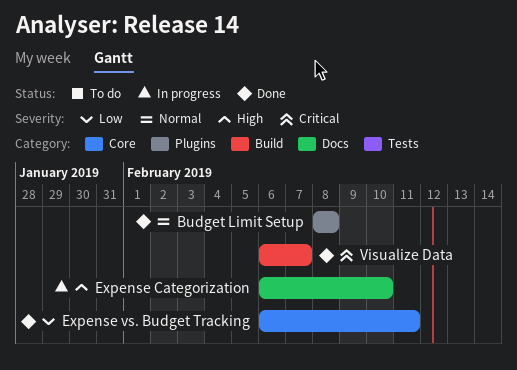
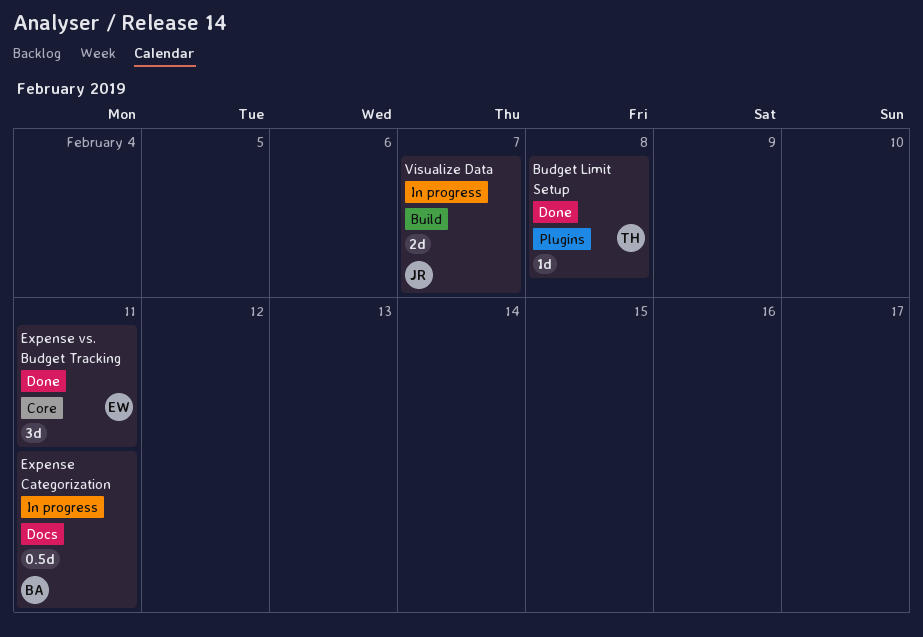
Expense Categorization, due: Feb 10 -> Feb 11
Visualize Data, status: Done -> In progress

